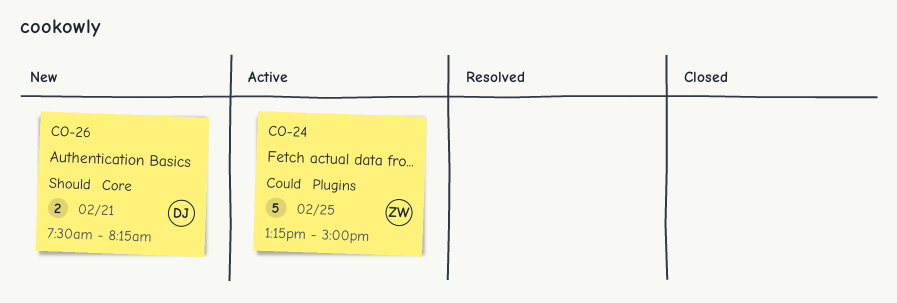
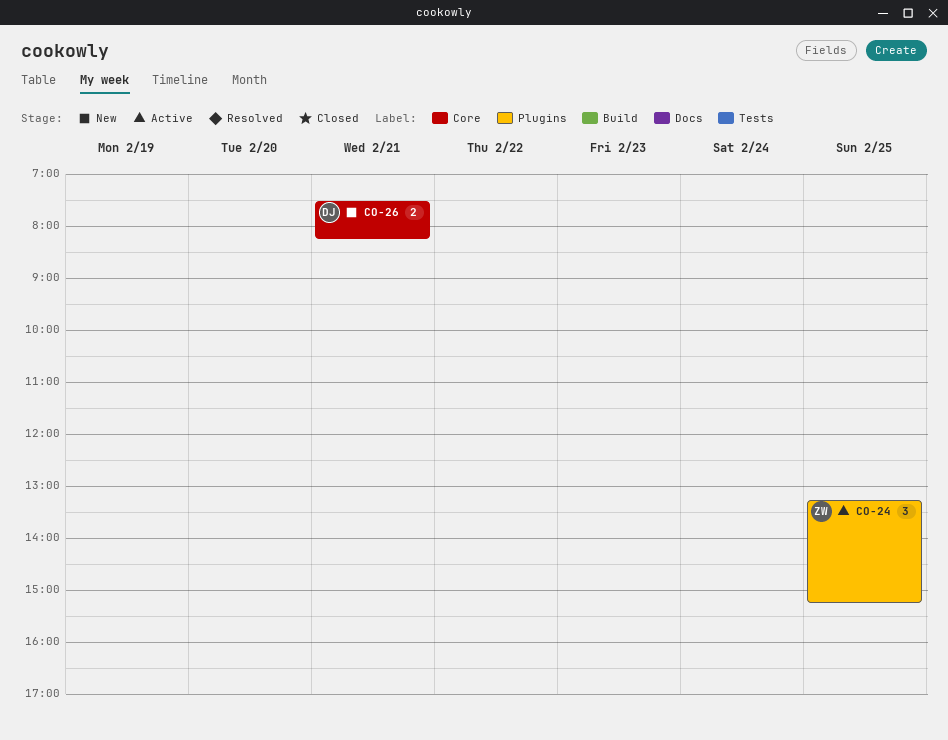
CO-24, estimate: 5 -> 3
CO-24, ends: 15:00 -> 15:15

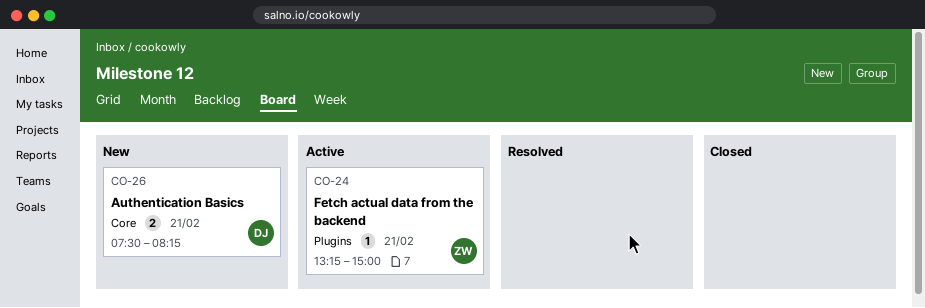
CO-24, estimate: 3 -> 1
CO-24, day: Feb 25 -> Feb 21
CO-24, ends: 15:15 -> 15:00

